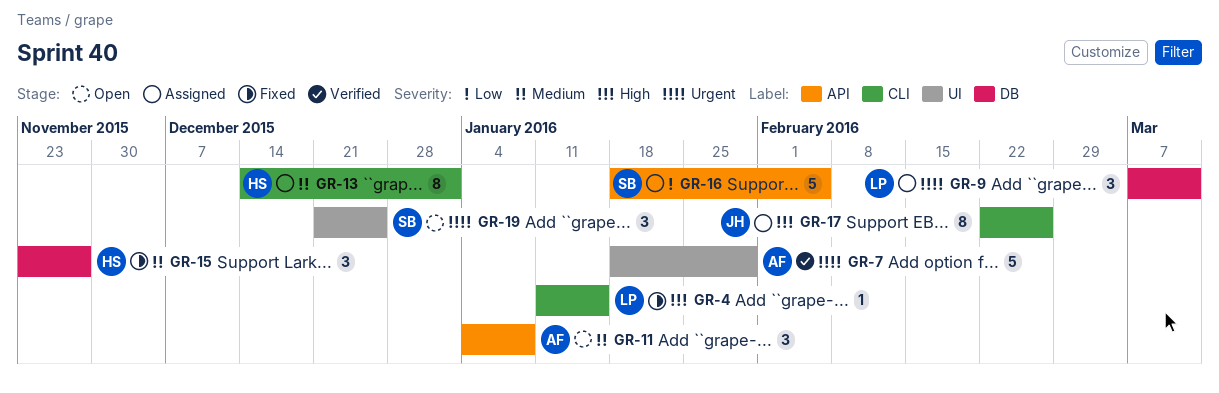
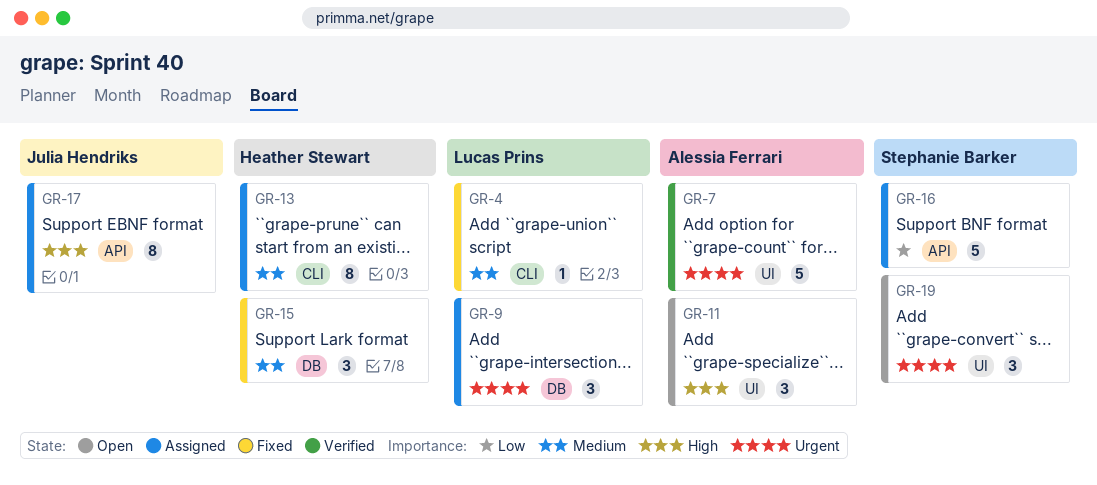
GR-4, priority: High -> Medium
GR-11, priority: Medium -> High
GR-11, label: API -> UI
GR-17, label: CLI -> API

